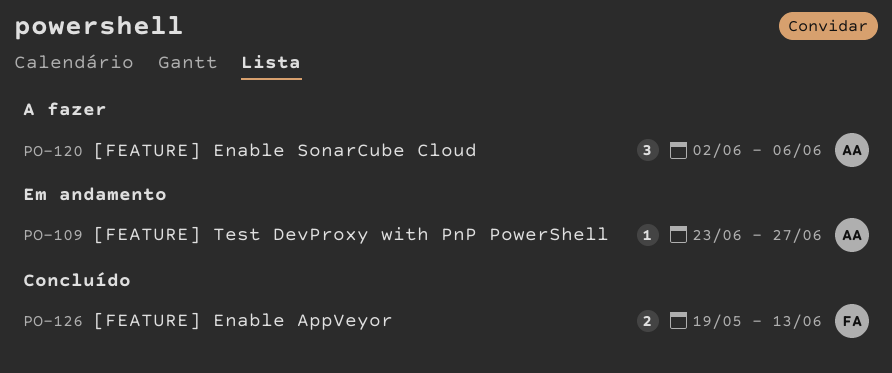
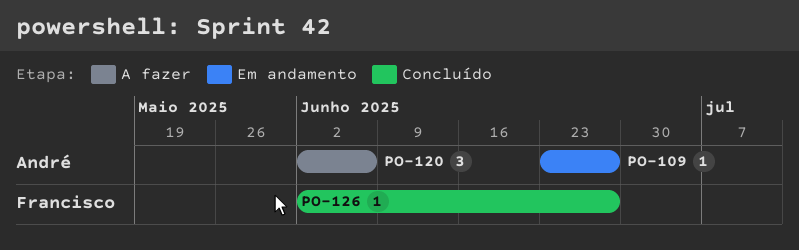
PO-126, estimate: 2 -> 1
PO-126, start: May 19 -> Jun 2
PO-126, due: Jun 13 -> Jun 27

